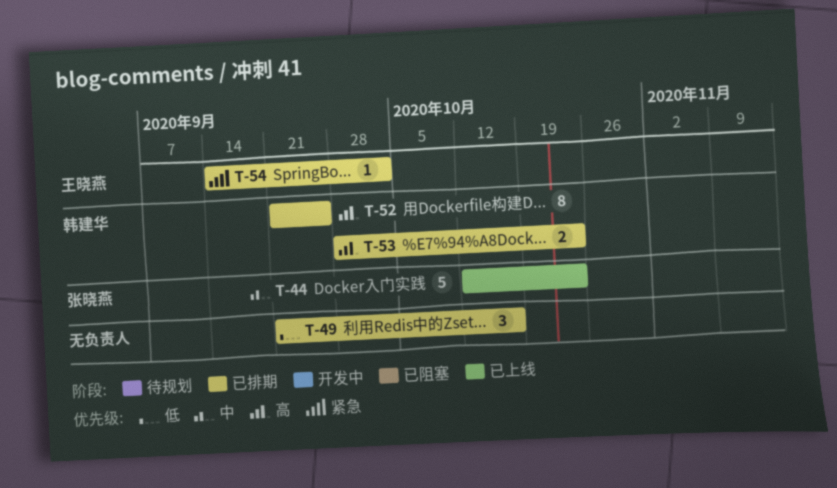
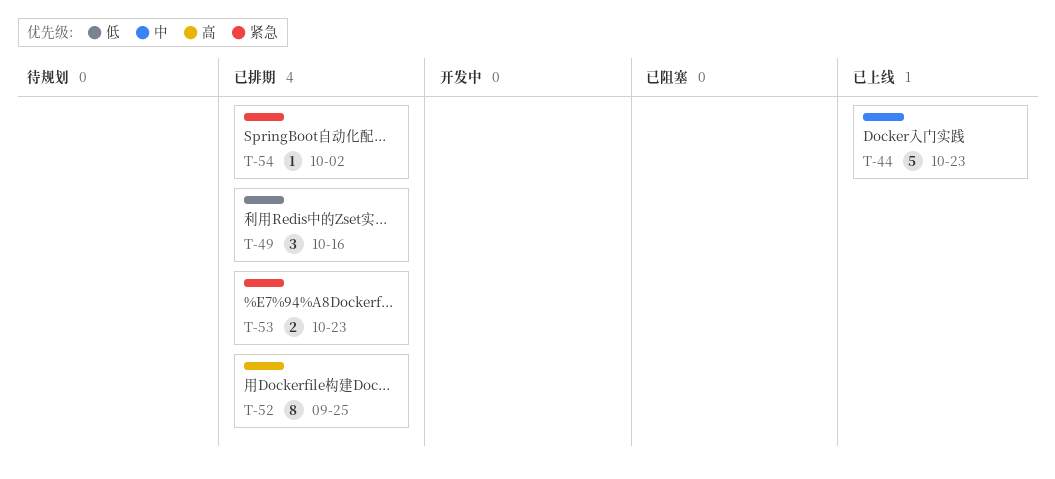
T-53, priority: 高 -> 紧急

